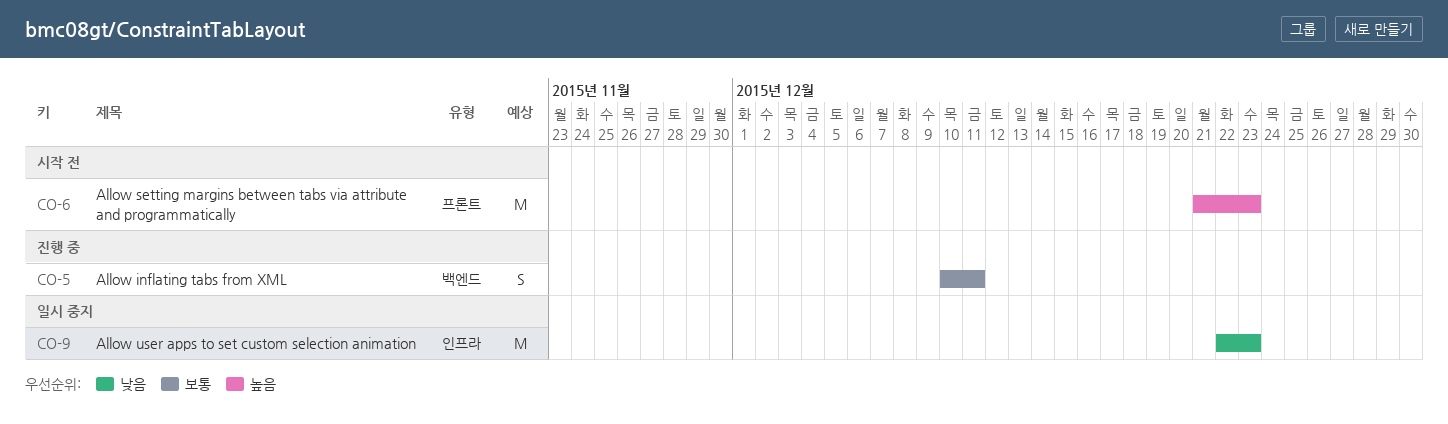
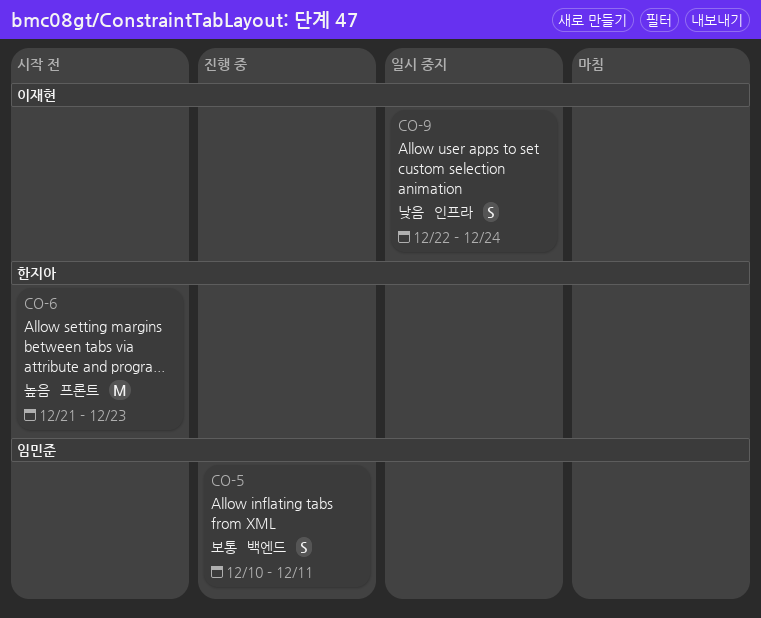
CO-9, estimate: M -> S
CO-9, due: Dec 23 -> Dec 24

